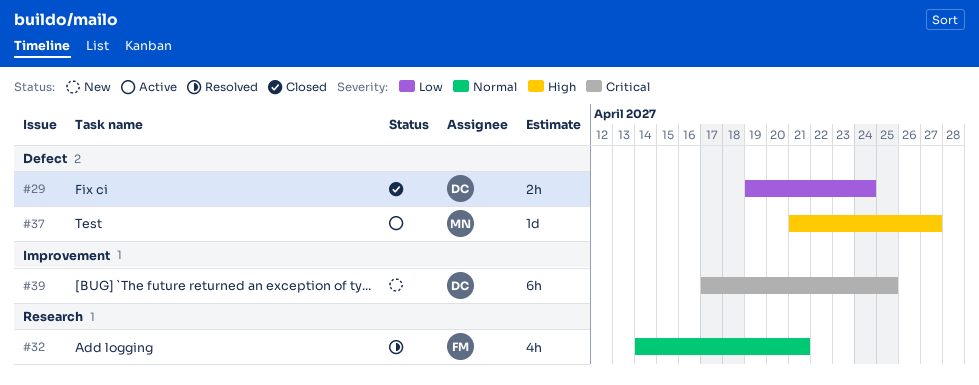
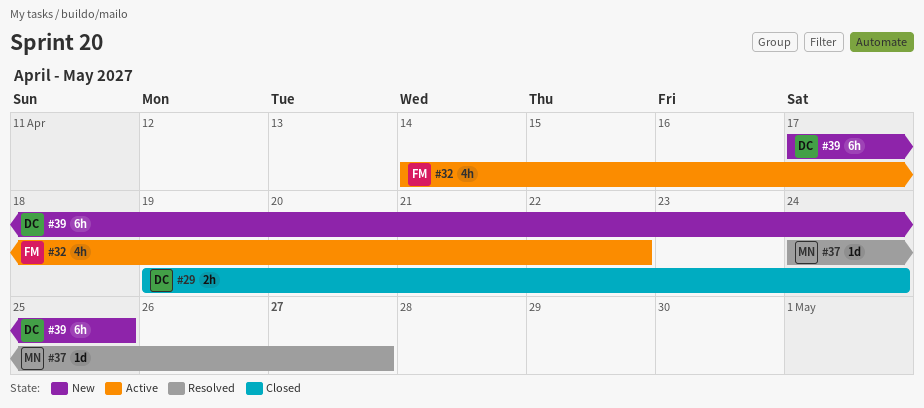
#32, status: Resolved -> Active
#32, due: Apr 21 -> Apr 22
#37, status: Active -> Resolved
#37, start: Apr 21 -> Apr 24

